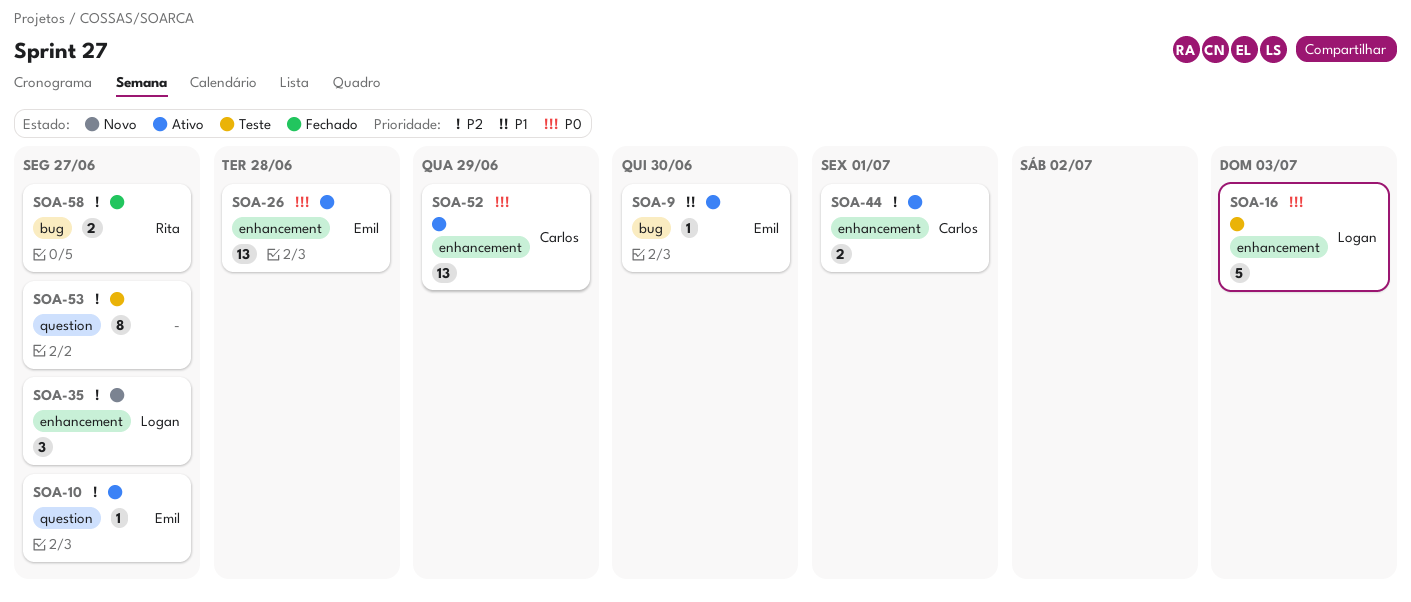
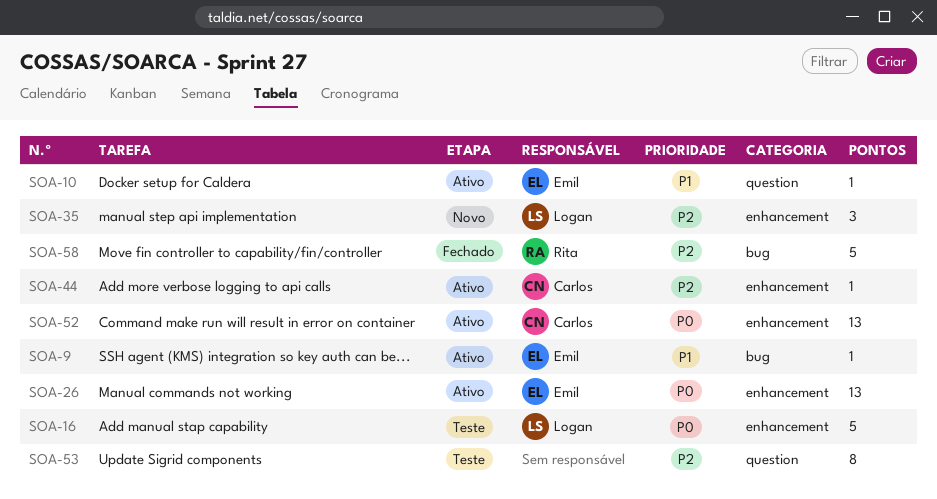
SOA-10, priority: P2 -> P1
SOA-44, estimate: 2 -> 1
SOA-58, estimate: 2 -> 5

